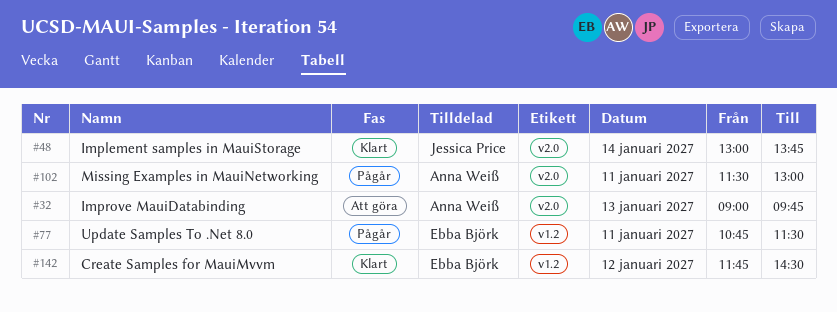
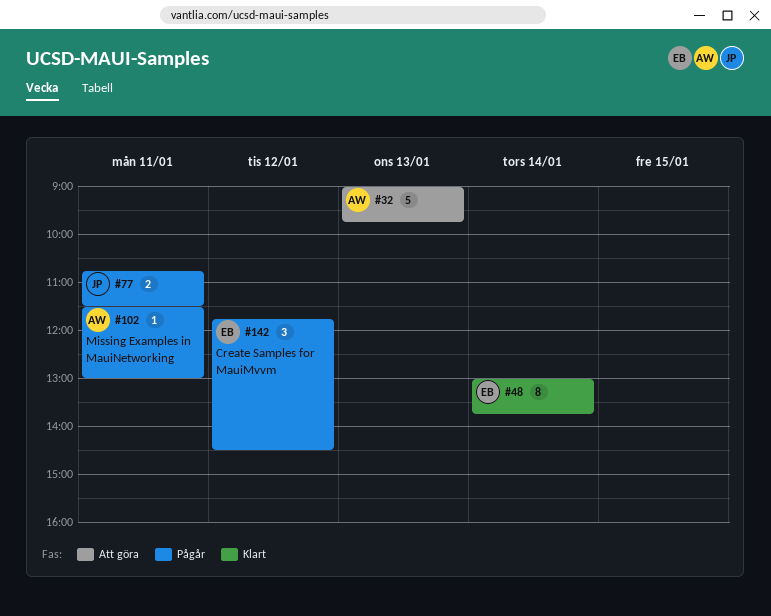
#48, owner: Jessica Price -> Ebba Björk
#77, owner: Ebba Björk -> Jessica Price
#142, status: Klart -> Pågår

